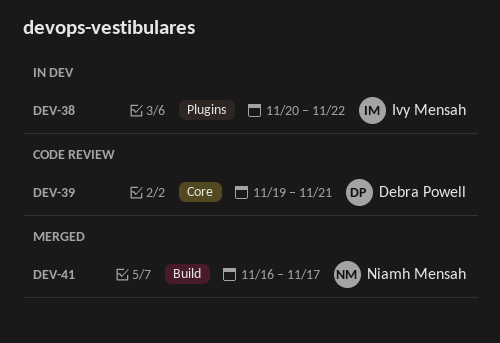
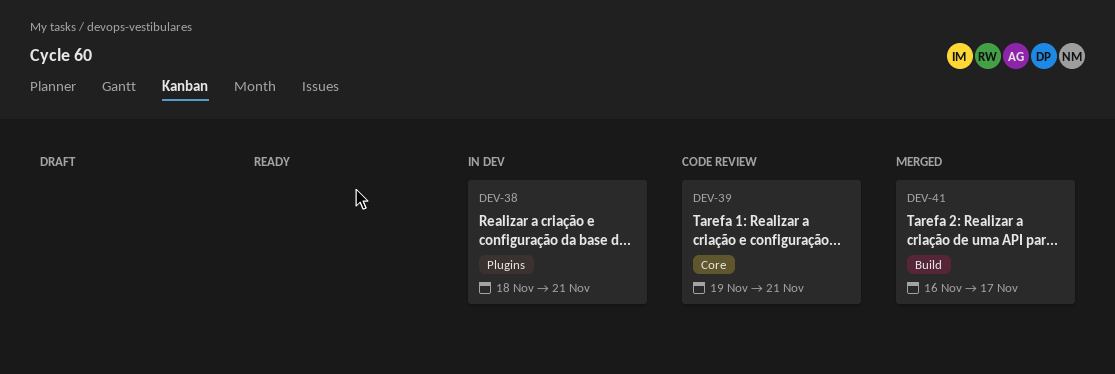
DEV-38, start: Nov 20 -> Nov 18
DEV-38, due: Nov 22 -> Nov 21

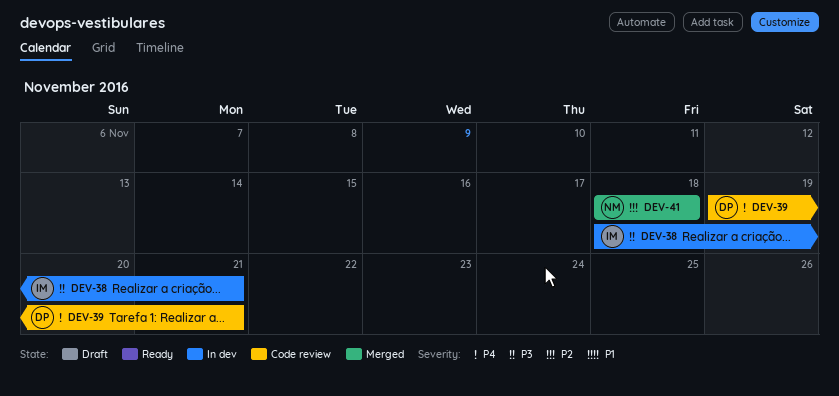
DEV-41, start: Nov 16 -> Nov 18
DEV-41, due: Nov 17 -> Nov 18

